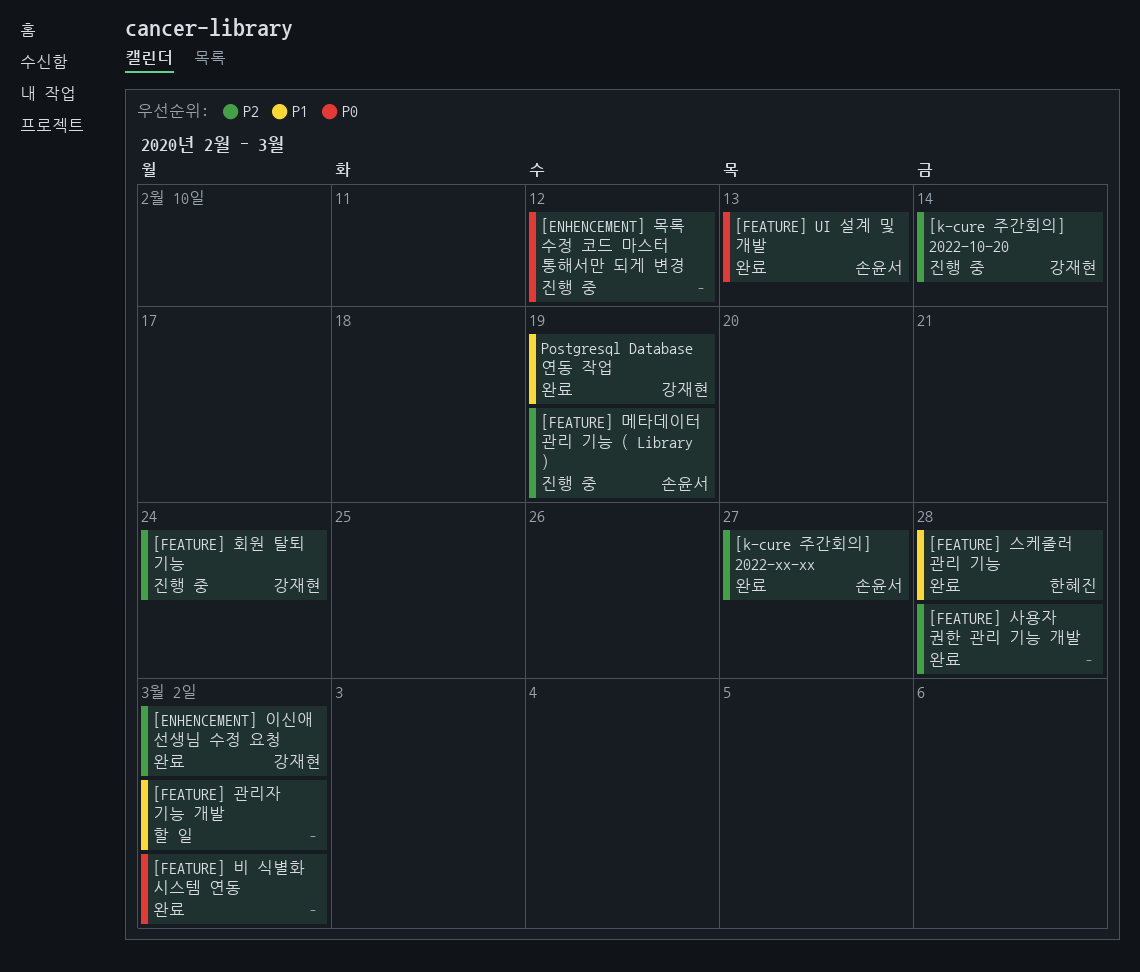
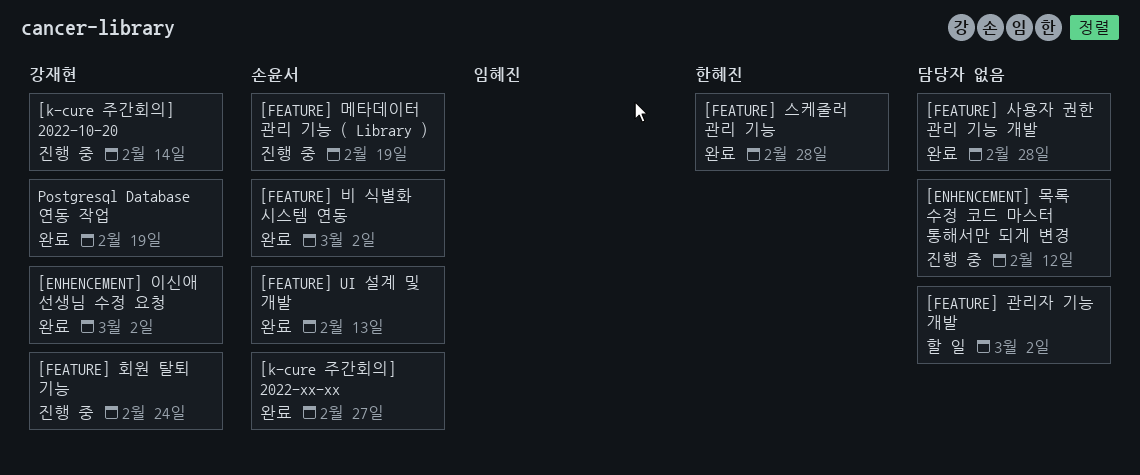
[FEATURE] 비 식별화 시스템 연동, owner: none -> 손윤서

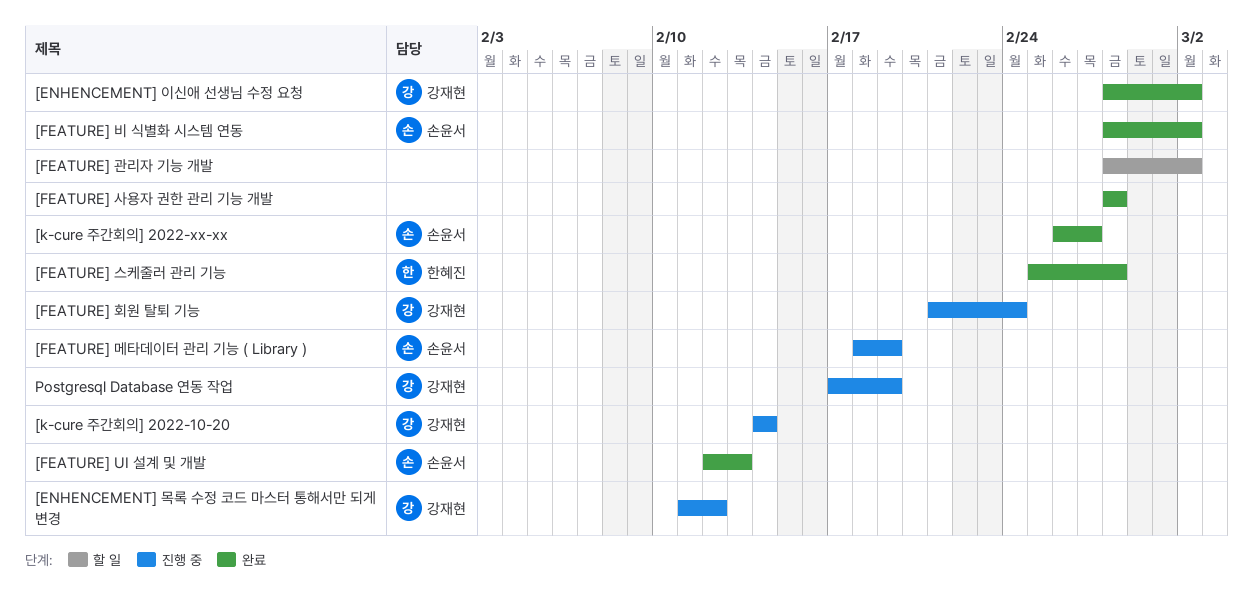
[ENHENCEMENT] 목록 수정 코드 마스터 통해서만 되게 변경, owner: none -> 강재현
Postgresql Database 연동 작업, status: 완료 -> 진행 중

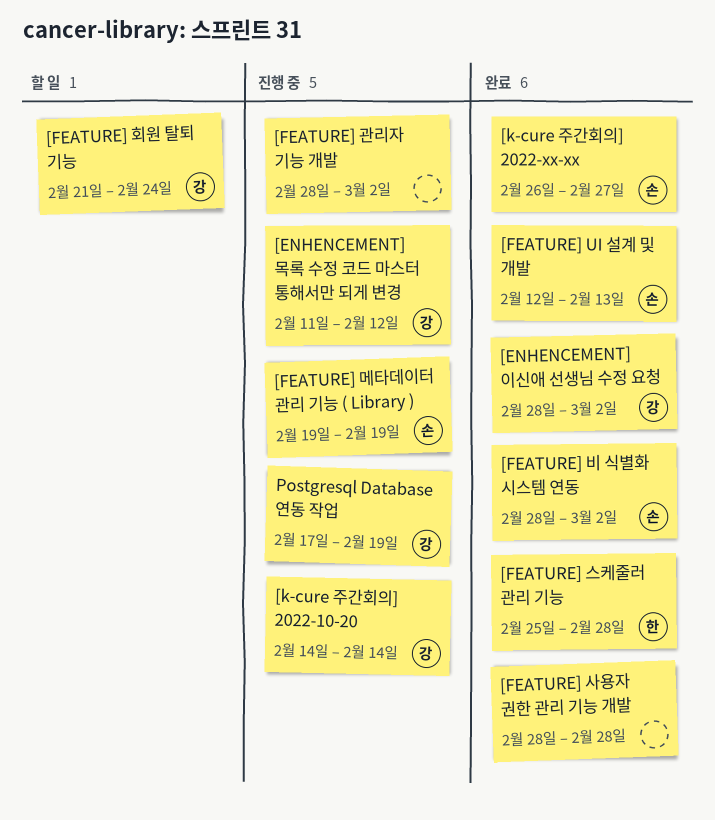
[FEATURE] 관리자 기능 개발, status: 할 일 -> 진행 중
[FEATURE] 메타데이터 관리 기능 ( Library ), start: Feb 18 -> Feb 19
[FEATURE] 회원 탈퇴 기능, status: 진행 중 -> 할 일

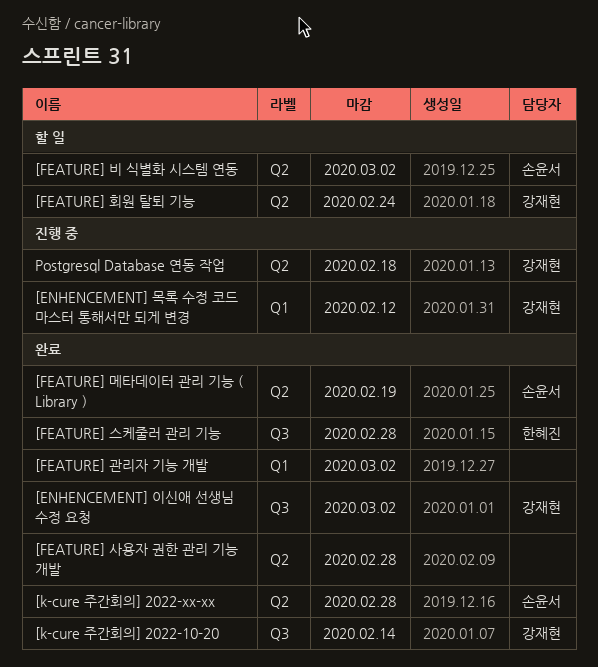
[FEATURE] UI 설계 및 개발: present -> none
[FEATURE] 관리자 기능 개발, status: 진행 중 -> 완료
[FEATURE] 메타데이터 관리 기능 ( Library ), status: 진행 중 -> 완료
[FEATURE] 비 식별화 시스템 연동, status: 완료 -> 할 일
[k-cure 주간회의] 2022-10-20, status: 진행 중 -> 완료
[k-cure 주간회의] 2022-xx-xx, due: Feb 27 -> Feb 28
Postgresql Database 연동 작업, due: Feb 19 -> Feb 18

